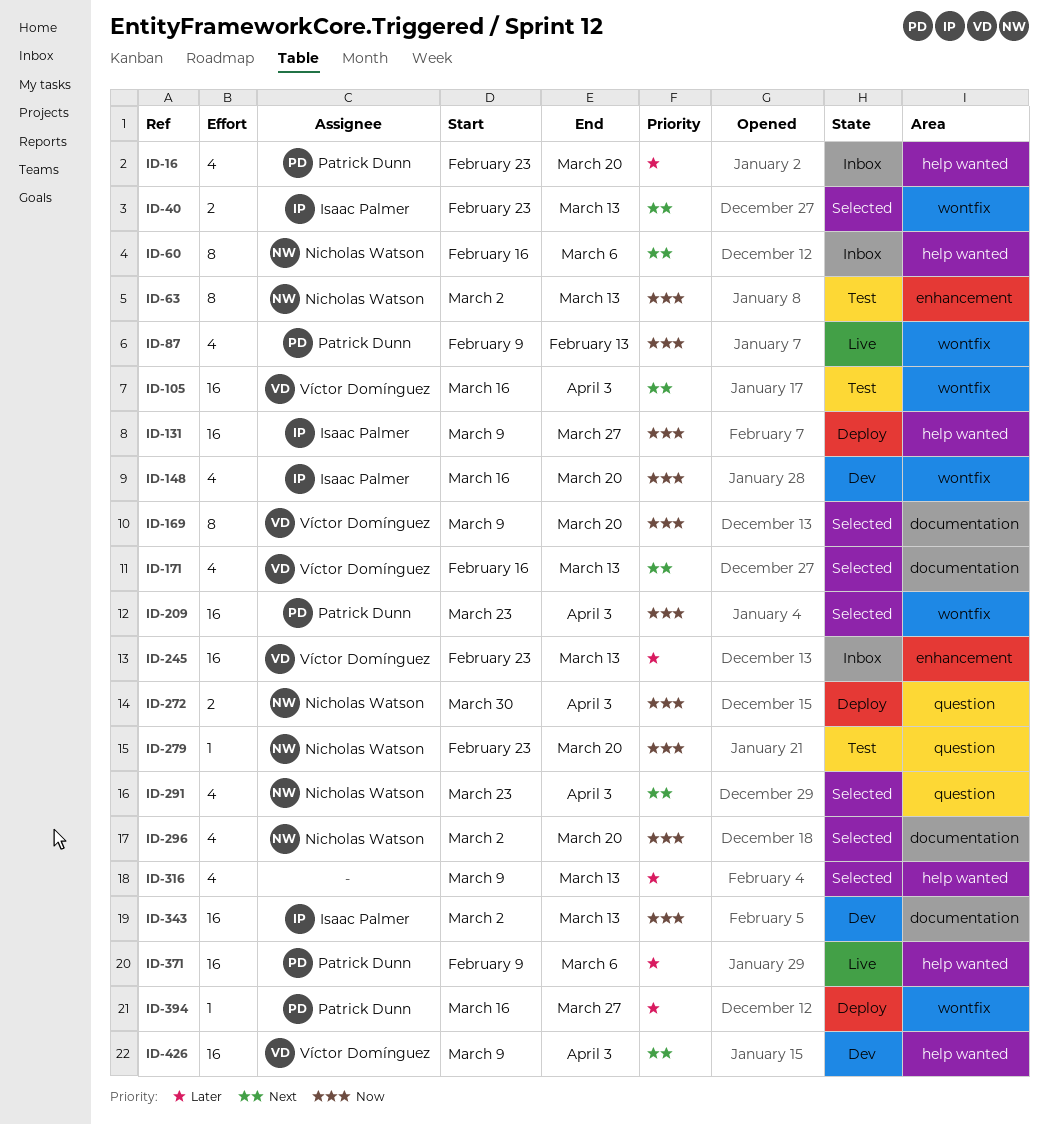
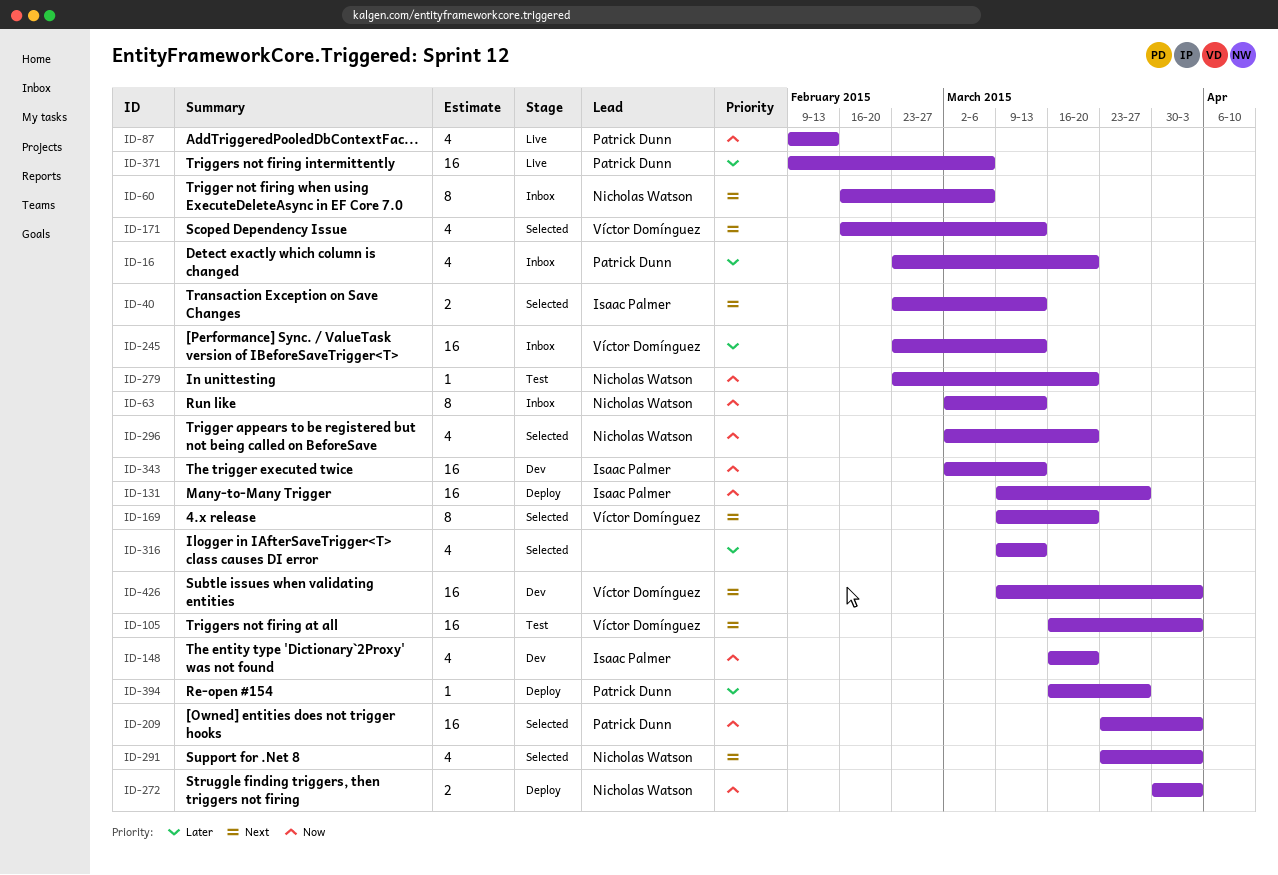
ID-63, status: Test -> Inbox
ID-169, priority: Now -> Next

